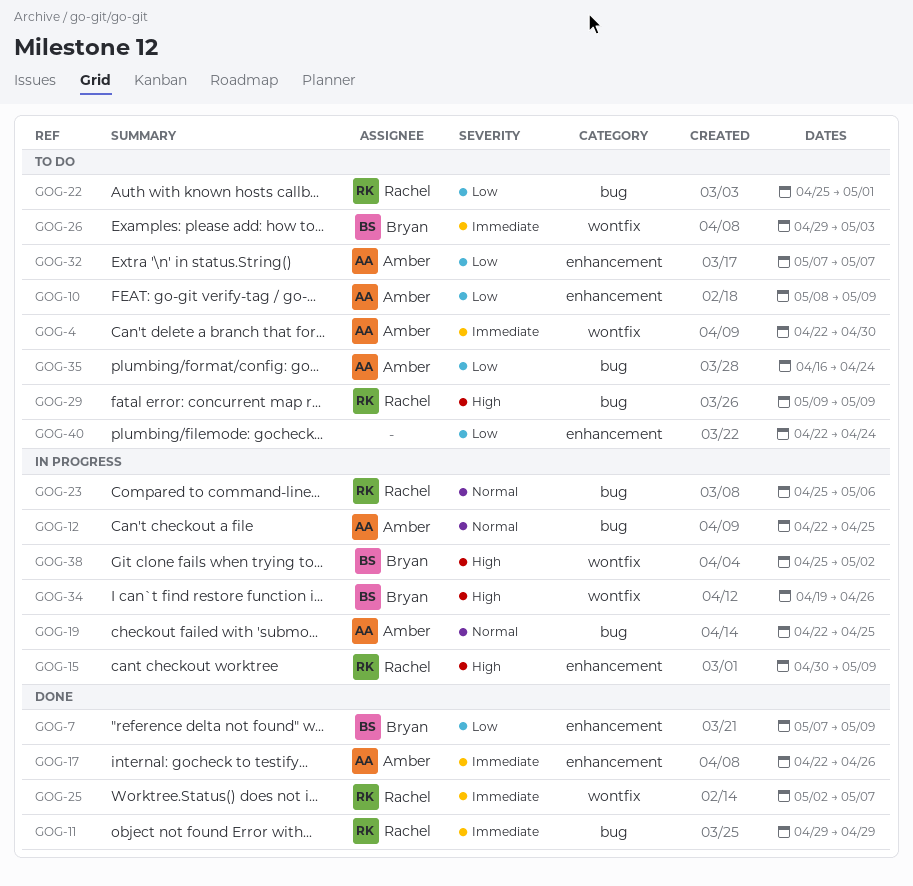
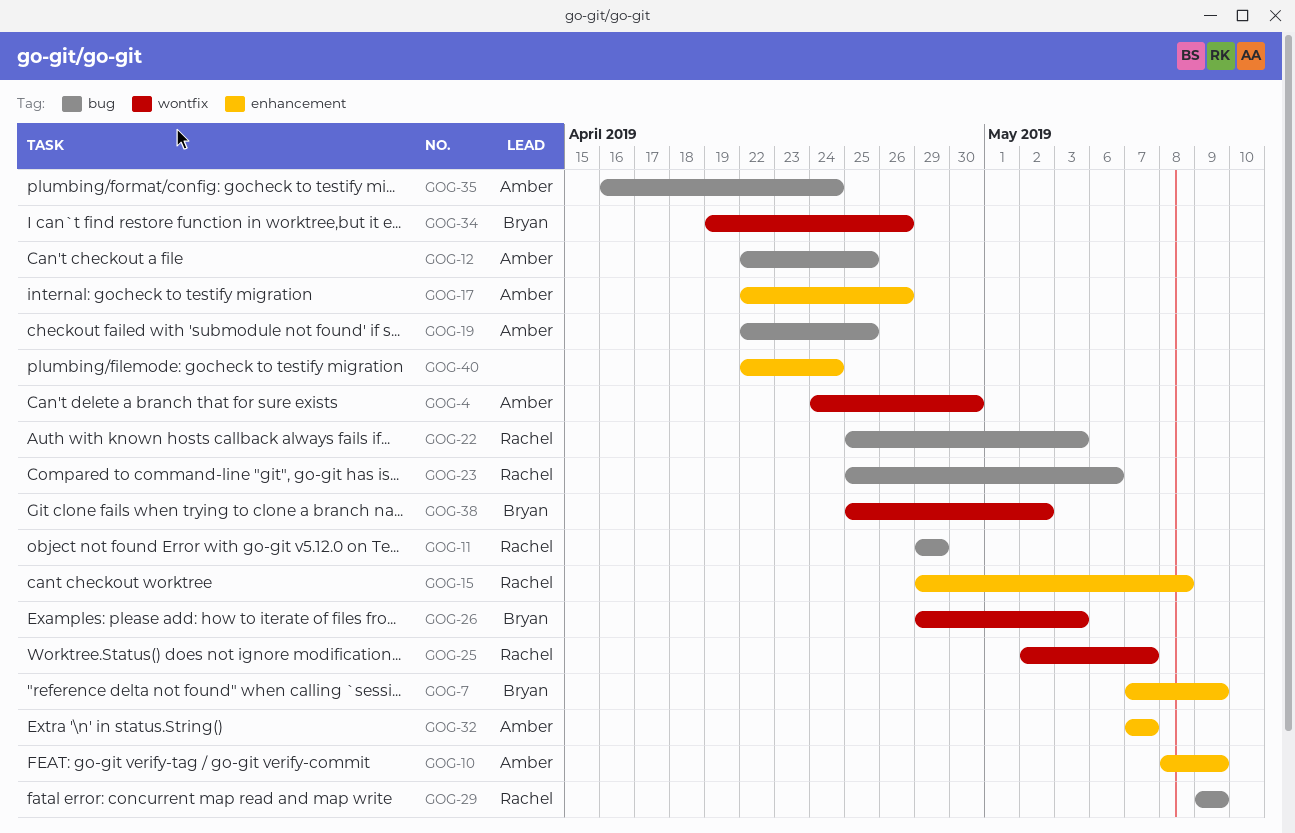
GOG-4, start: Apr 22 -> Apr 24
GOG-15, start: Apr 30 -> Apr 29
GOG-15, due: May 9 -> May 8
GOG-22, due: May 1 -> May 3

